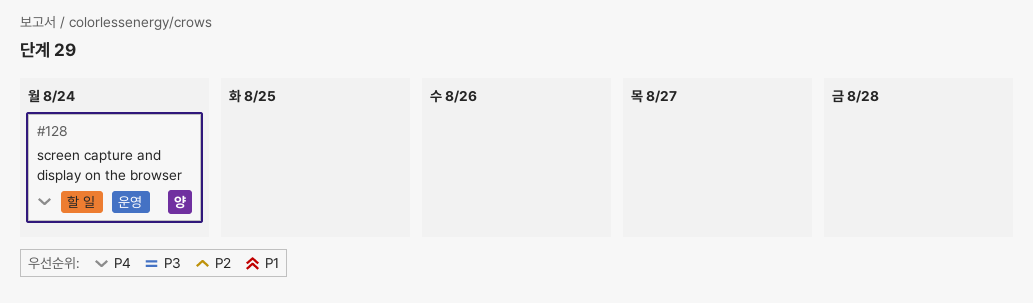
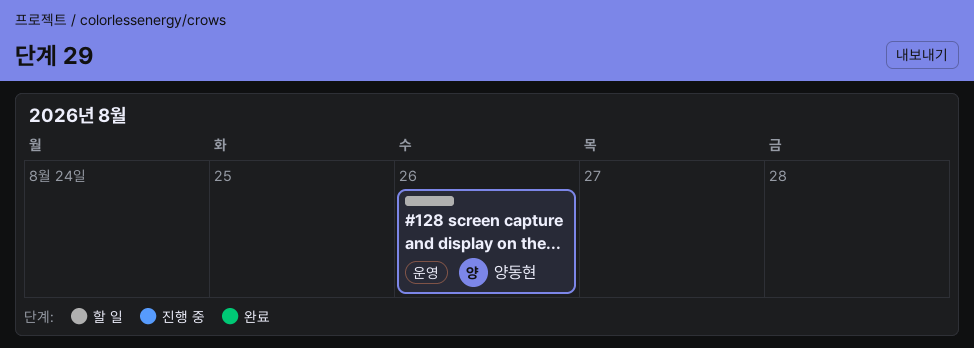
#128, due: Aug 24 -> Aug 26

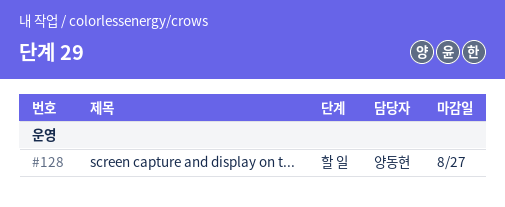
#128, due: Aug 26 -> Aug 27

